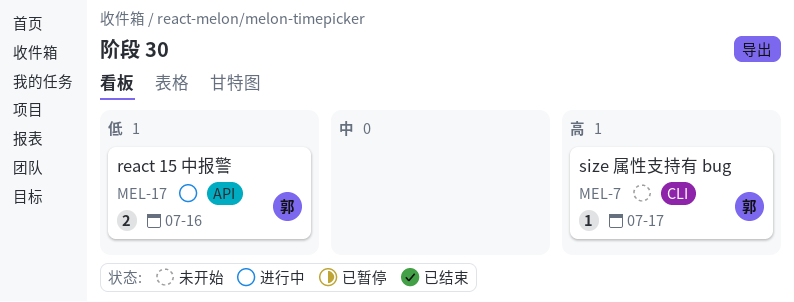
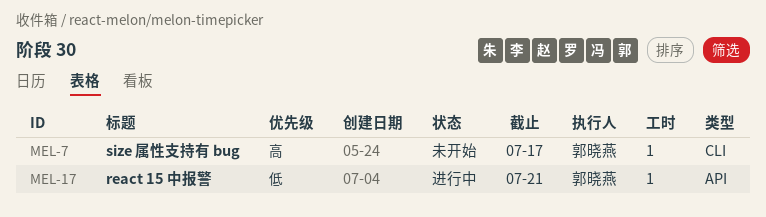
MEL-17, estimate: 2 -> 1
MEL-17, due: Jul 16 -> Jul 21

